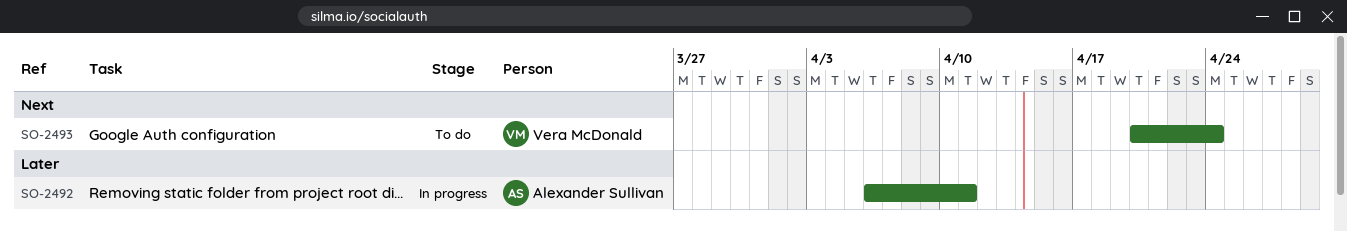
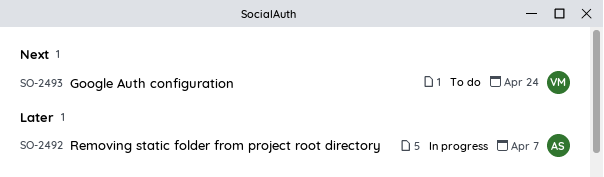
SO-2492, due: Apr 11 -> Apr 7

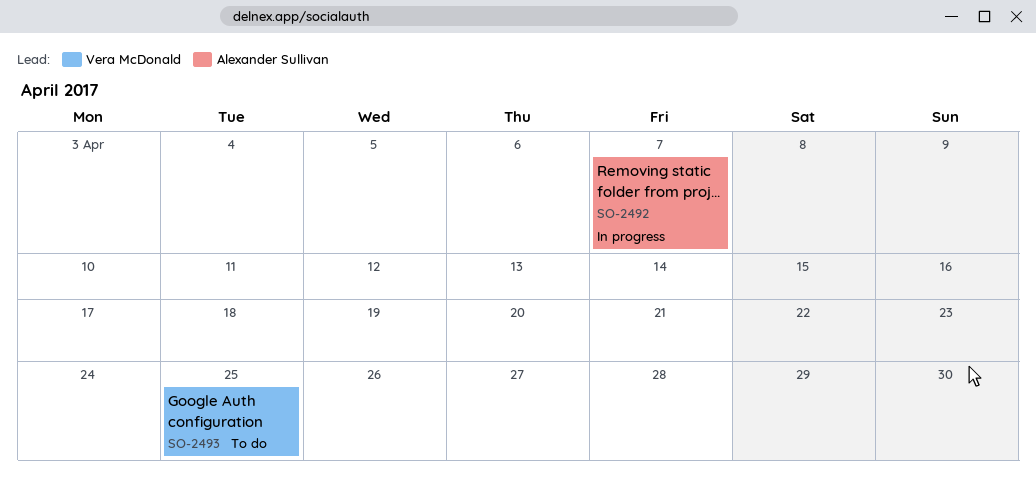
SO-2493, due: Apr 24 -> Apr 25

